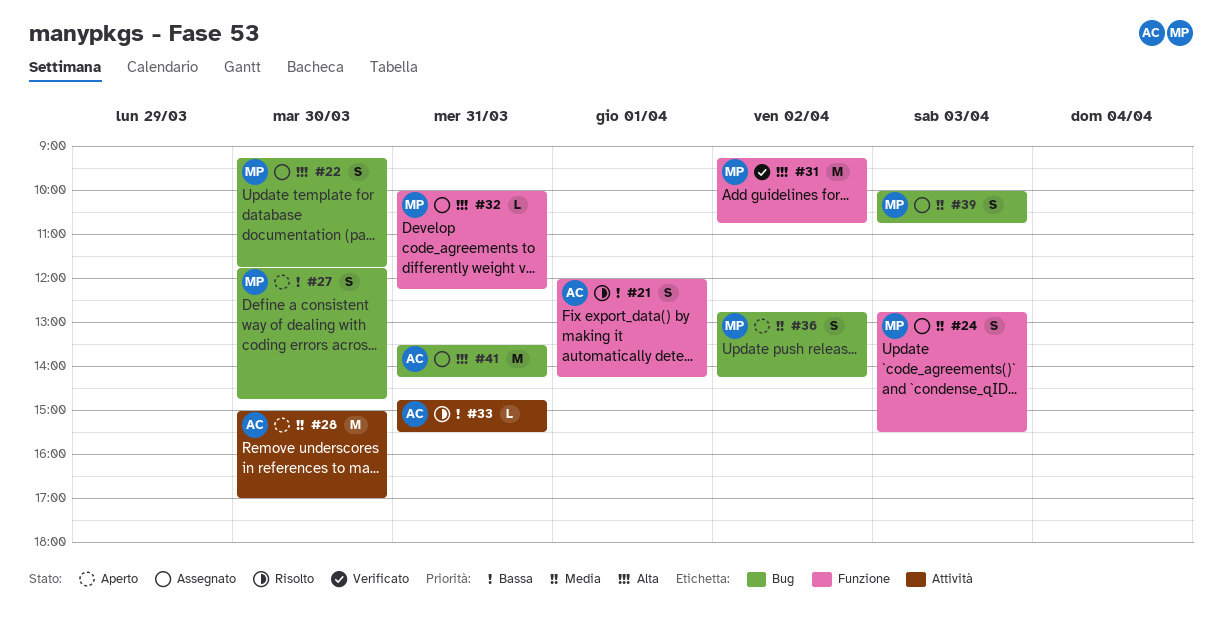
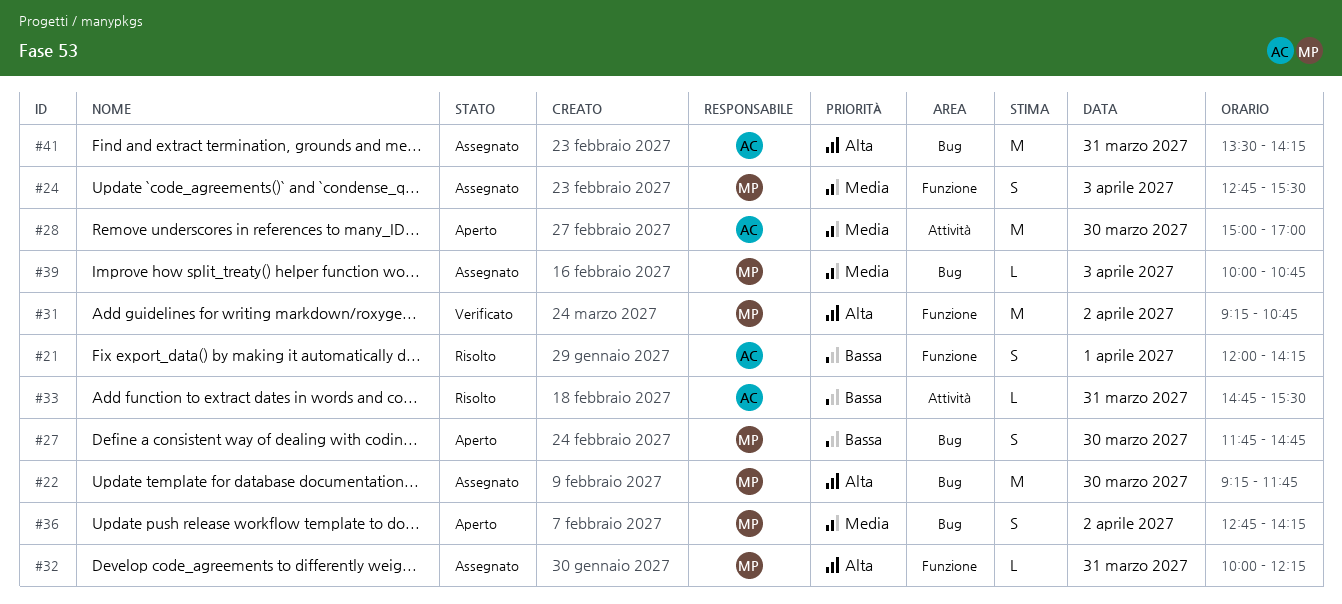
#22, estimate: S -> M
#39, estimate: S -> L

